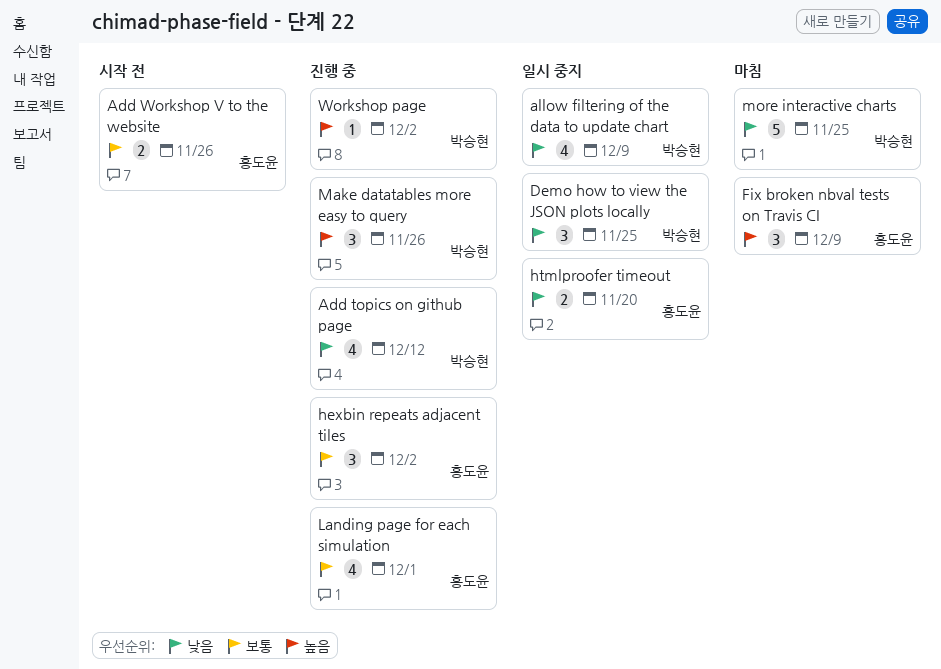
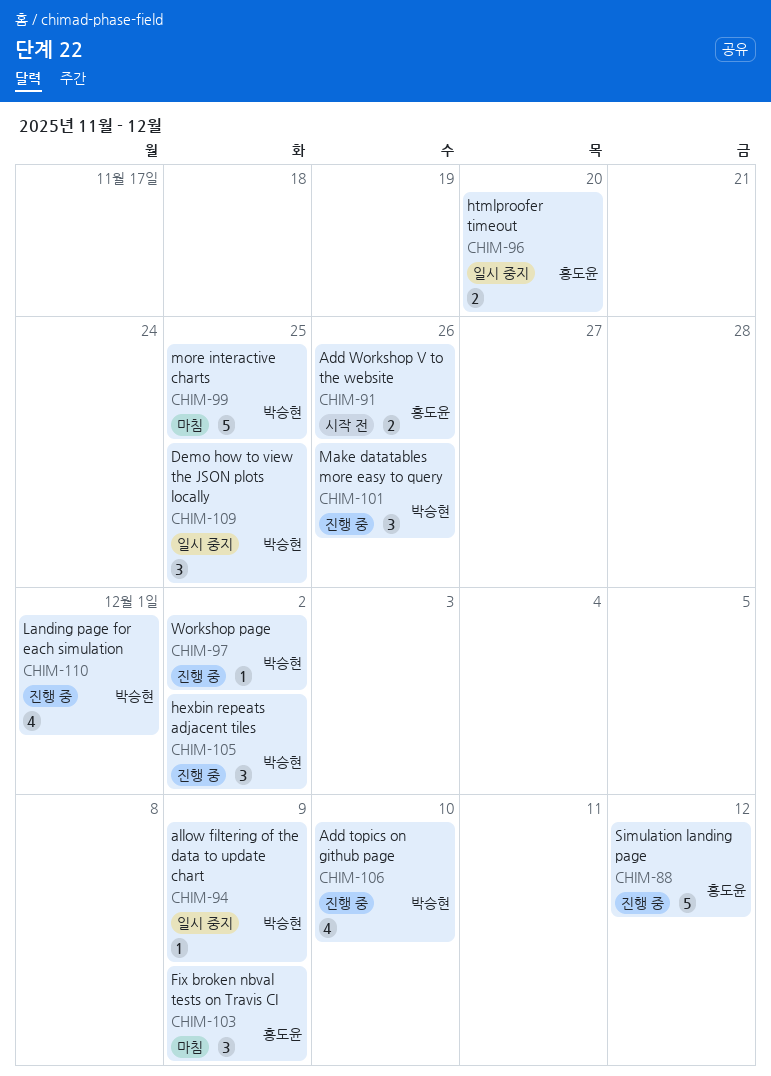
Add topics on github page, due: Dec 12 -> Dec 10
allow filtering of the data to update chart, estimate: 4 -> 1
hexbin repeats adjacent tiles, owner: 홍도윤 -> 박승현
Landing page for each simulation, owner: 홍도윤 -> 박승현
Simulation landing page: none -> present

